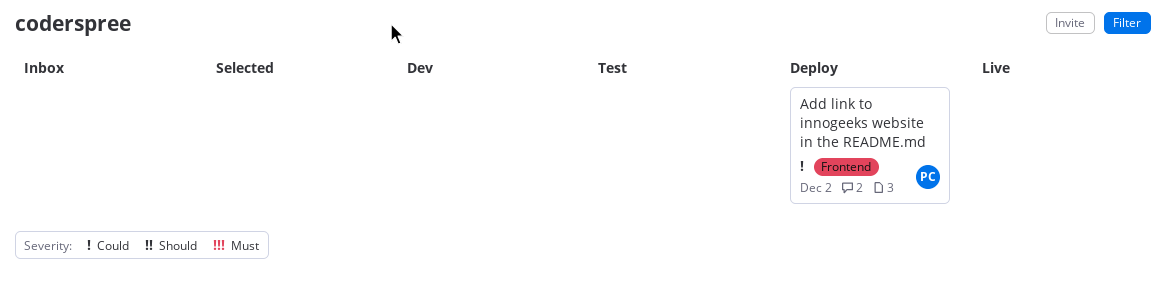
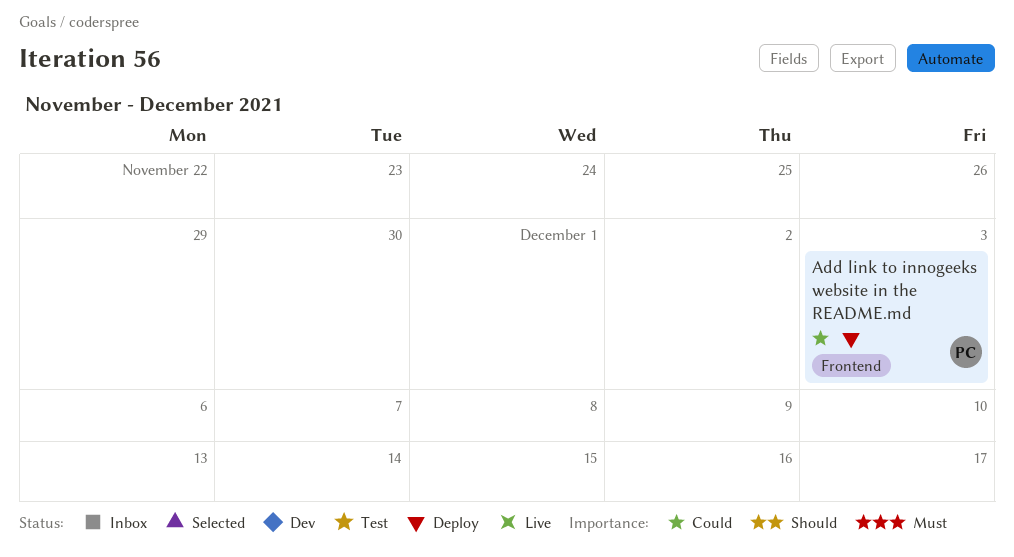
Add link to innogeeks website in the README.md, due: Dec 2 -> Dec 3

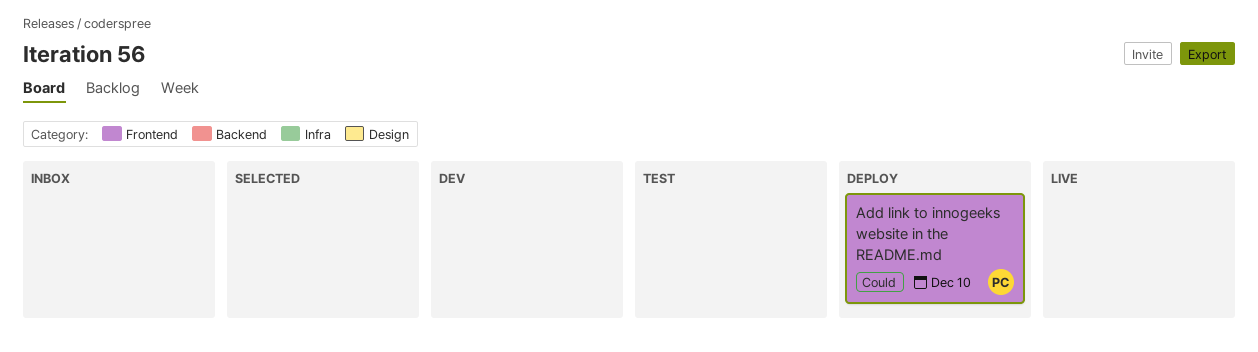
Add link to innogeeks website in the README.md, due: Dec 3 -> Dec 10

